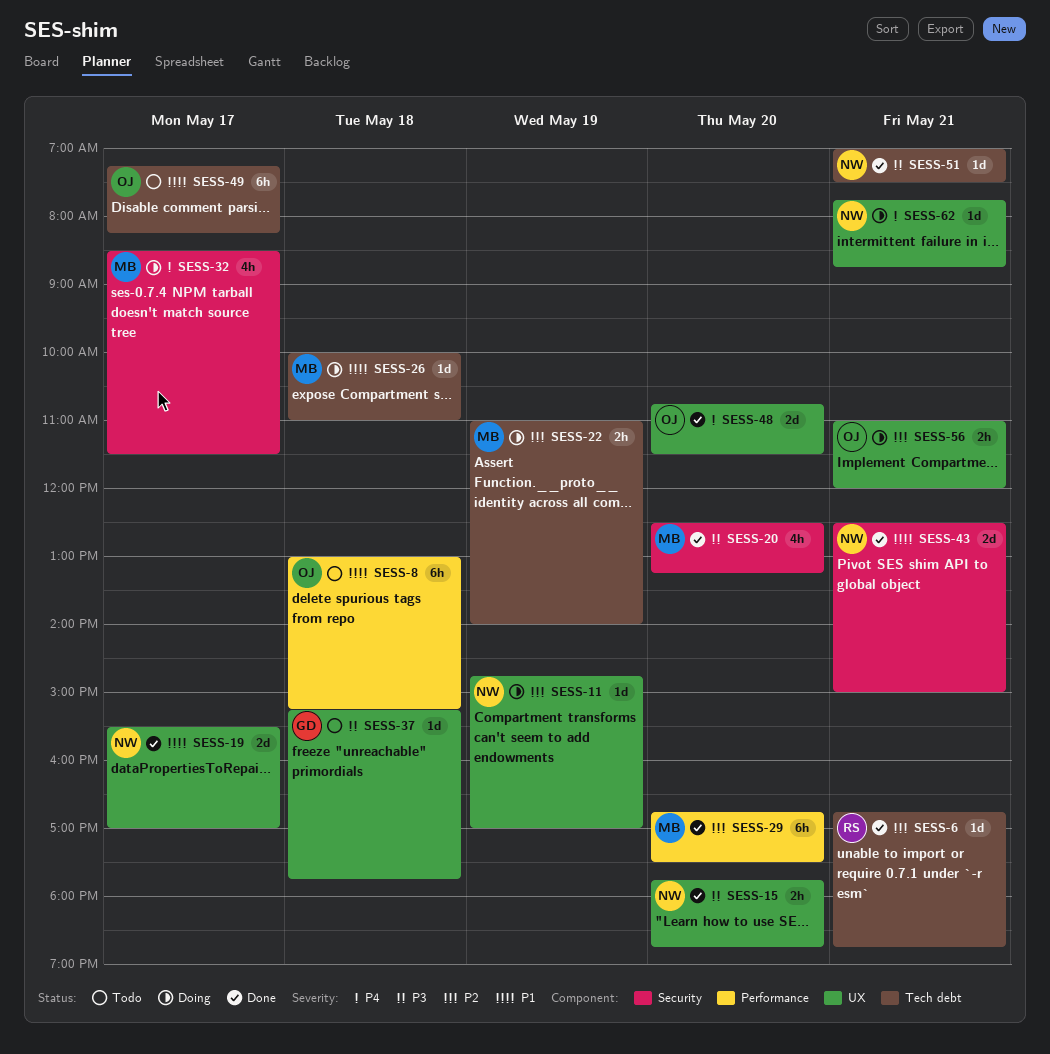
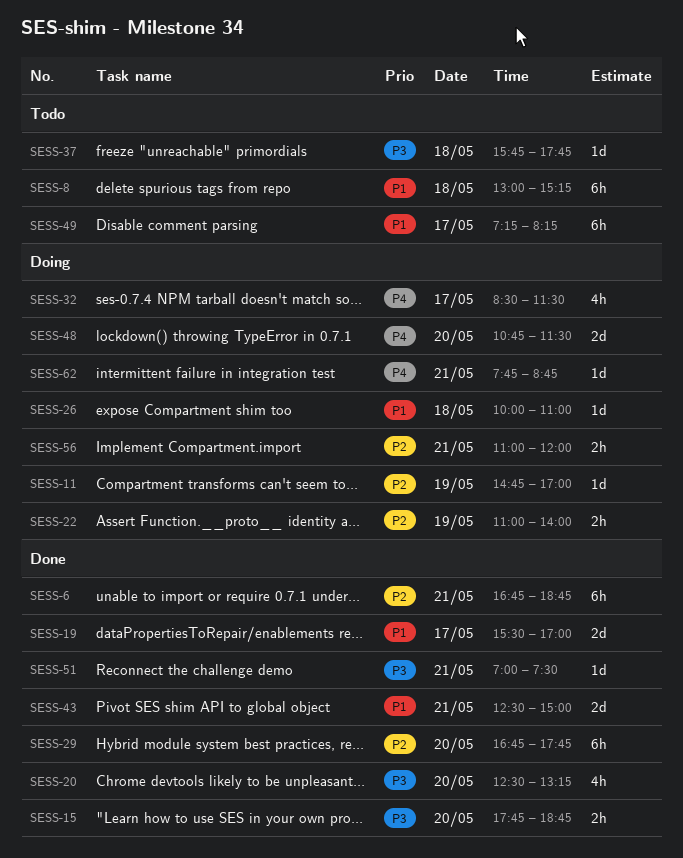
SESS-6, estimate: 1d -> 6h
SESS-29, ends: 17:30 -> 17:45
SESS-37, begins: 15:15 -> 15:45
SESS-48, status: Done -> Doing

